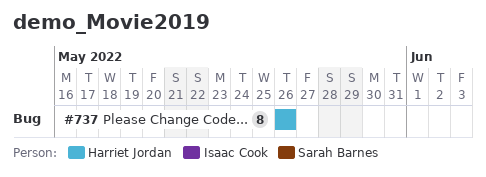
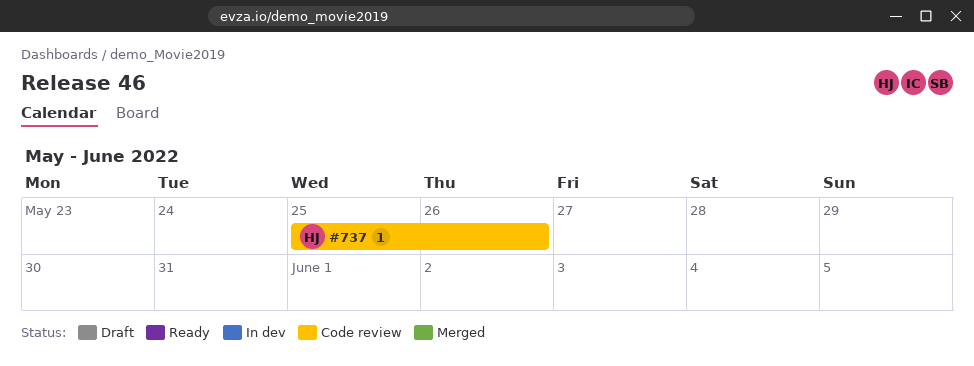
#737, estimate: 8 -> 1
#737, start: May 26 -> May 25

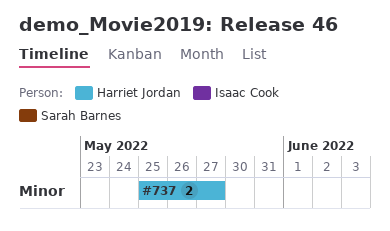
#737, estimate: 1 -> 2
#737, due: May 26 -> May 27

